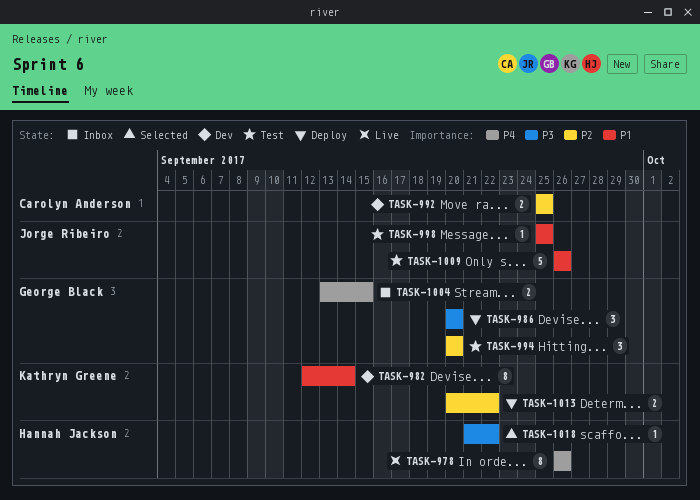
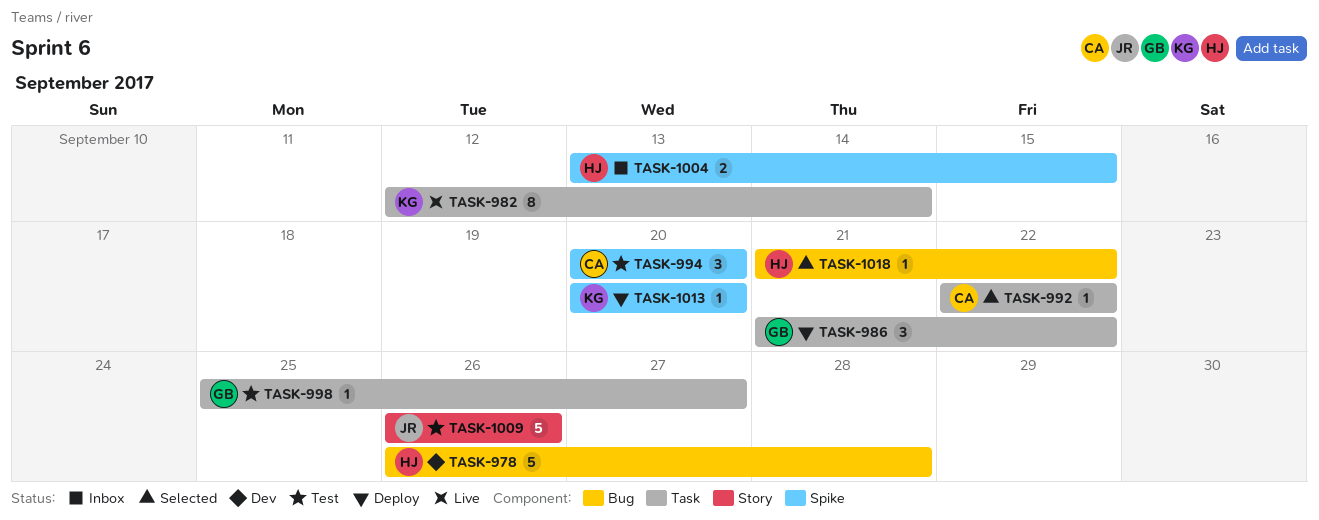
TASK-978, status: Live -> Dev
TASK-978, estimate: 8 -> 5
TASK-978, due: Sep 26 -> Sep 28
TASK-982, status: Dev -> Live
TASK-986, start: Sep 20 -> Sep 21
TASK-986, due: Sep 20 -> Sep 22
TASK-992, status: Dev -> Selected
TASK-992, estimate: 2 -> 1
TASK-992, start: Sep 25 -> Sep 22
TASK-992, due: Sep 25 -> Sep 22
TASK-994, owner: George Black -> Carolyn Anderson
TASK-998, owner: Jorge Ribeiro -> George Black
TASK-998, due: Sep 25 -> Sep 27
TASK-1004, owner: George Black -> Hannah Jackson
TASK-1013, estimate: 2 -> 1
TASK-1013, due: Sep 22 -> Sep 20

